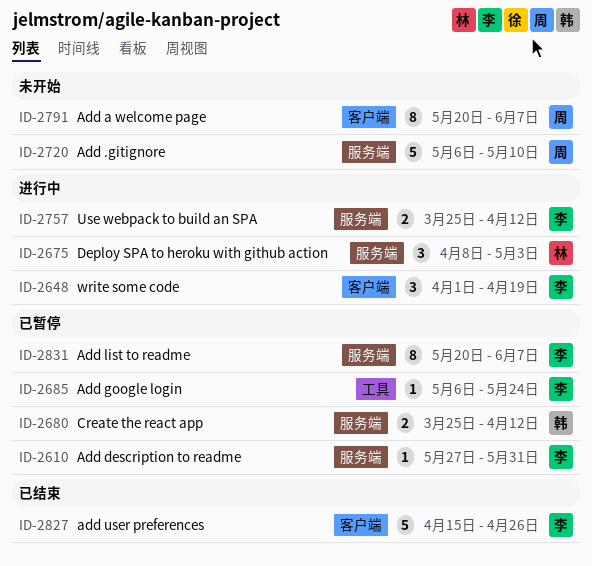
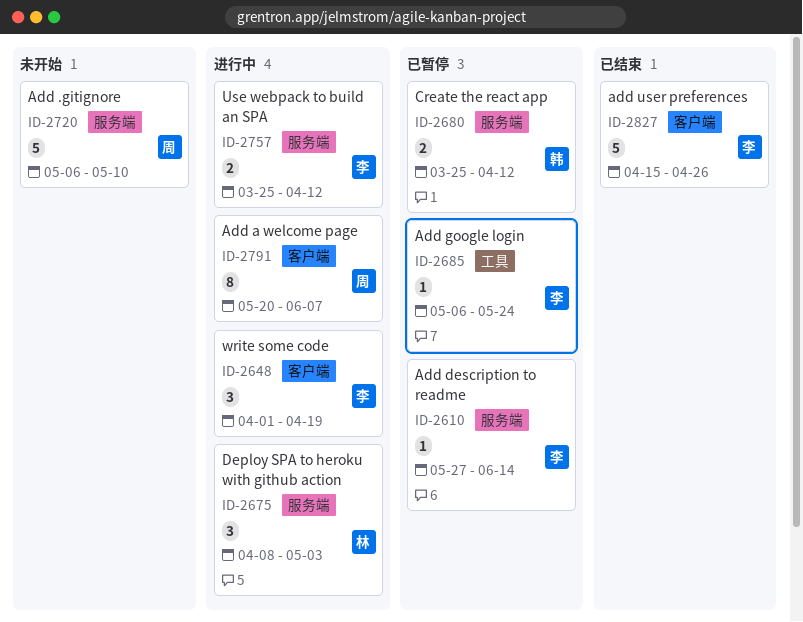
ID-2610, due: May 31 -> Jun 14
ID-2791, status: 未开始 -> 进行中
ID-2831: present -> none

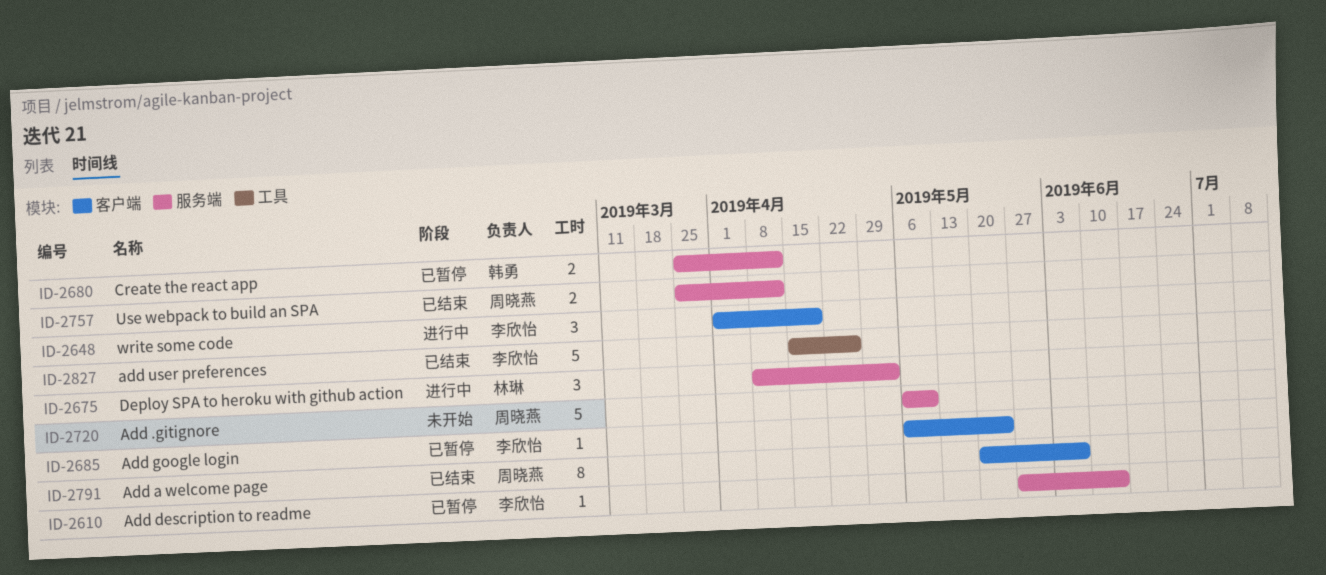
ID-2685, label: 工具 -> 客户端
ID-2757, status: 进行中 -> 已结束
ID-2757, owner: 李欣怡 -> 周晓燕
ID-2791, status: 进行中 -> 已结束
ID-2827, label: 客户端 -> 工具

